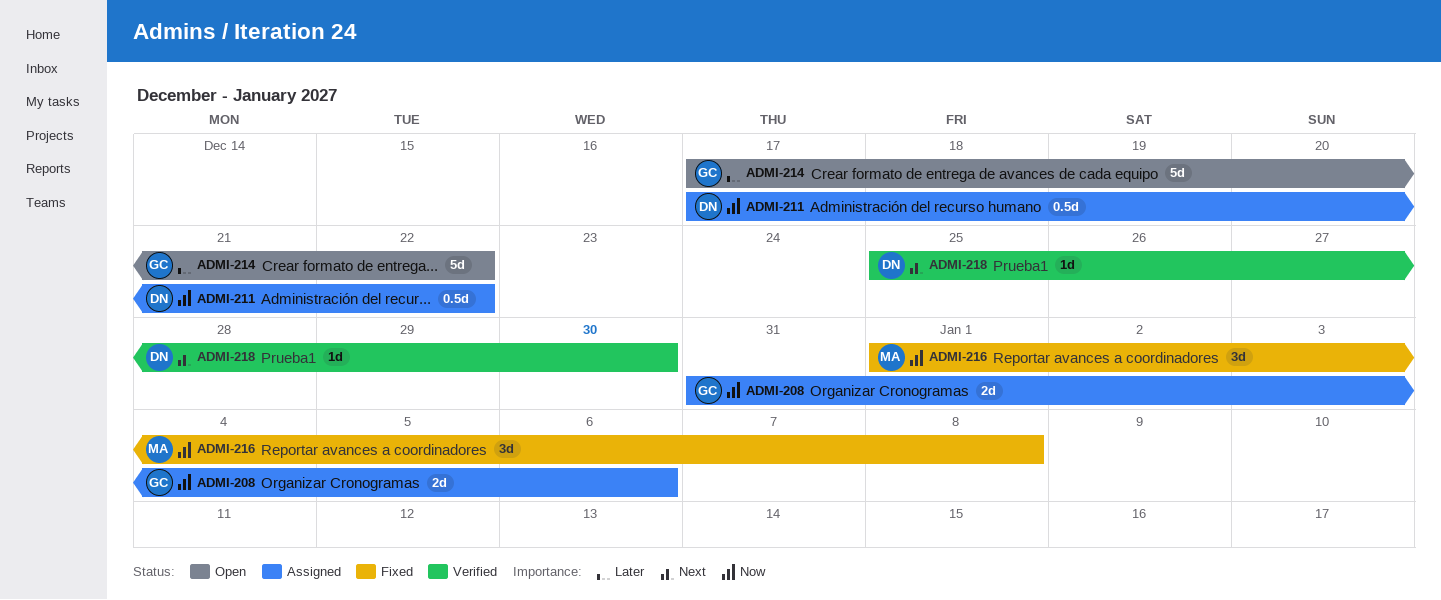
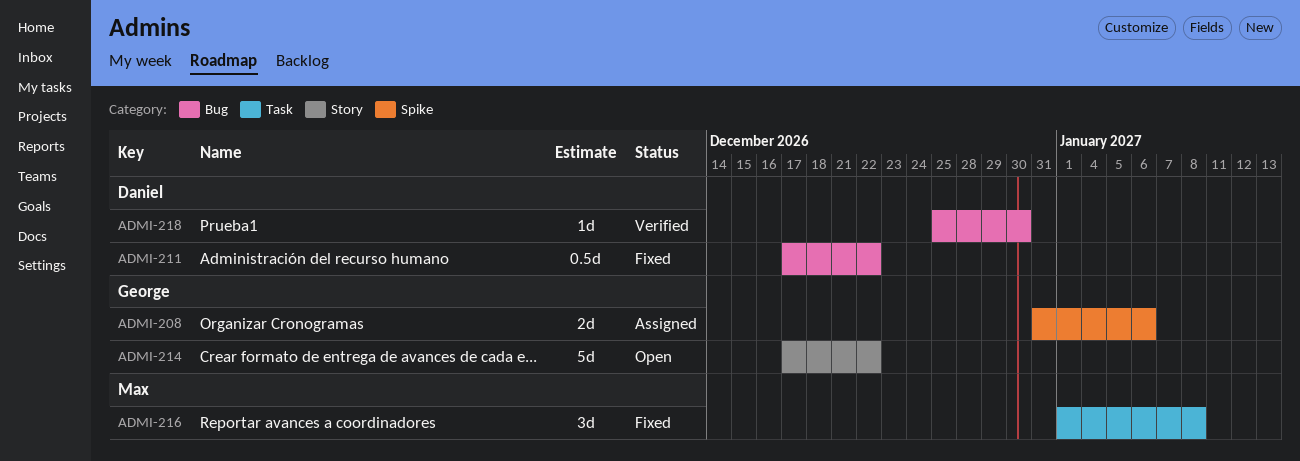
ADMI-211, status: Assigned -> Fixed

